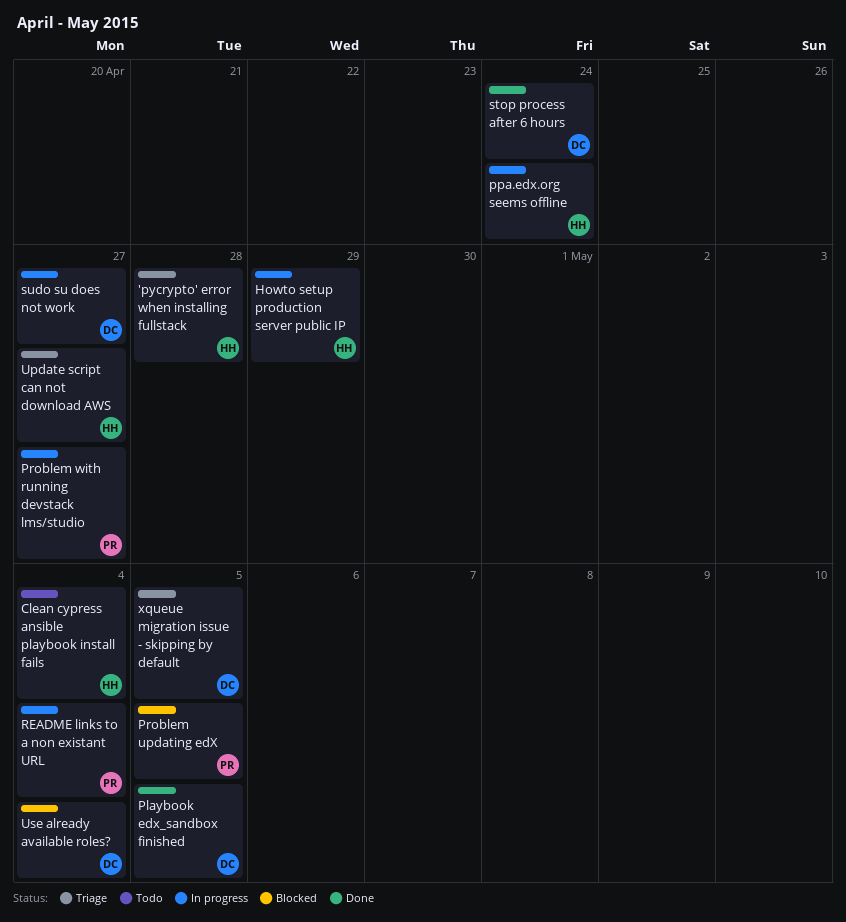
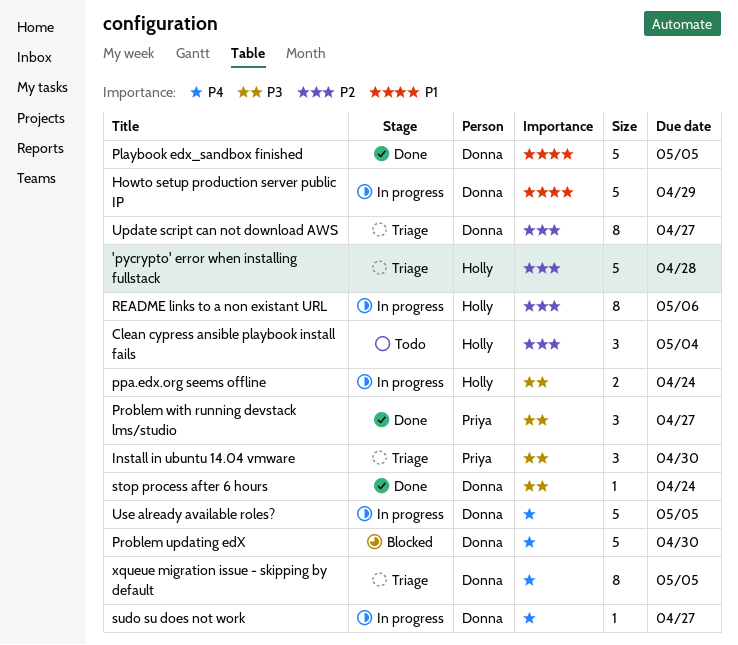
Howto setup production server public IP, owner: Holly -> Donna
Install in ubuntu 14.04 vmware: none -> present
Problem updating edX, owner: Priya -> Donna
Problem updating edX, due: May 5 -> Apr 30
Problem with running devstack lms/studio, status: In progress -> Done
README links to a non existant URL, owner: Priya -> Holly
README links to a non existant URL, due: May 4 -> May 6
Update script can not download AWS, owner: Holly -> Donna
Use already available roles?, status: Blocked -> In progress
Use already available roles?, due: May 4 -> May 5

